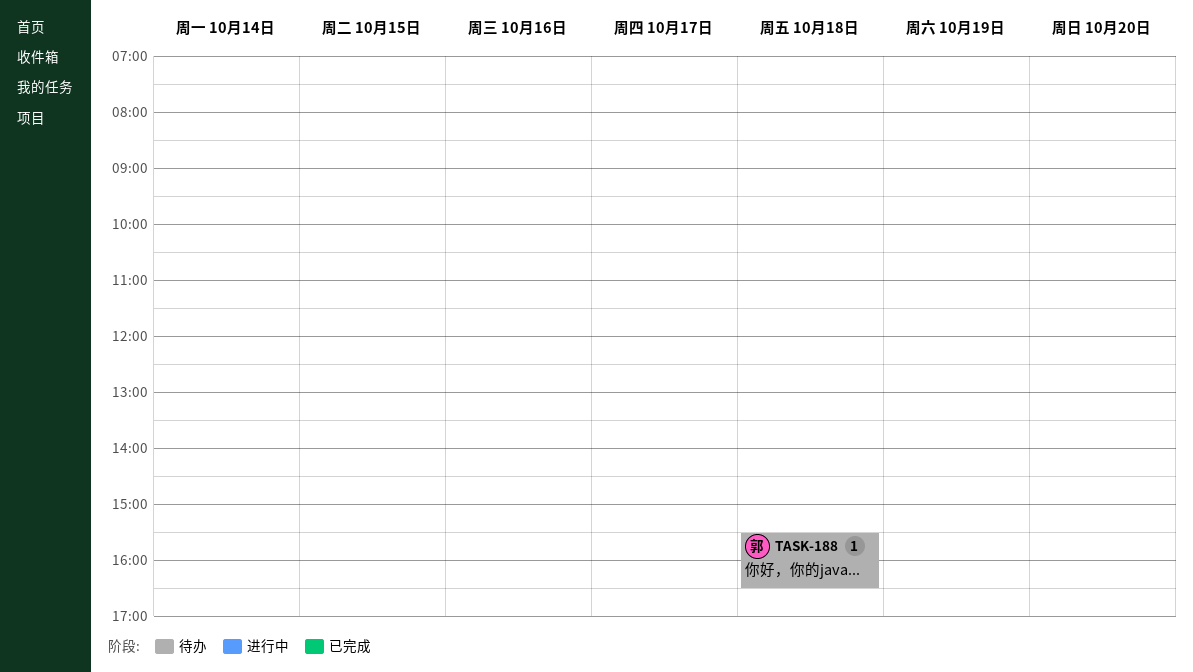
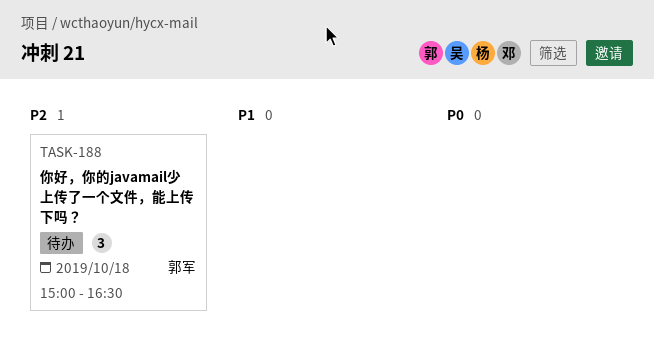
TASK-188, estimate: 1 -> 3
TASK-188, begins: 15:30 -> 15:00

